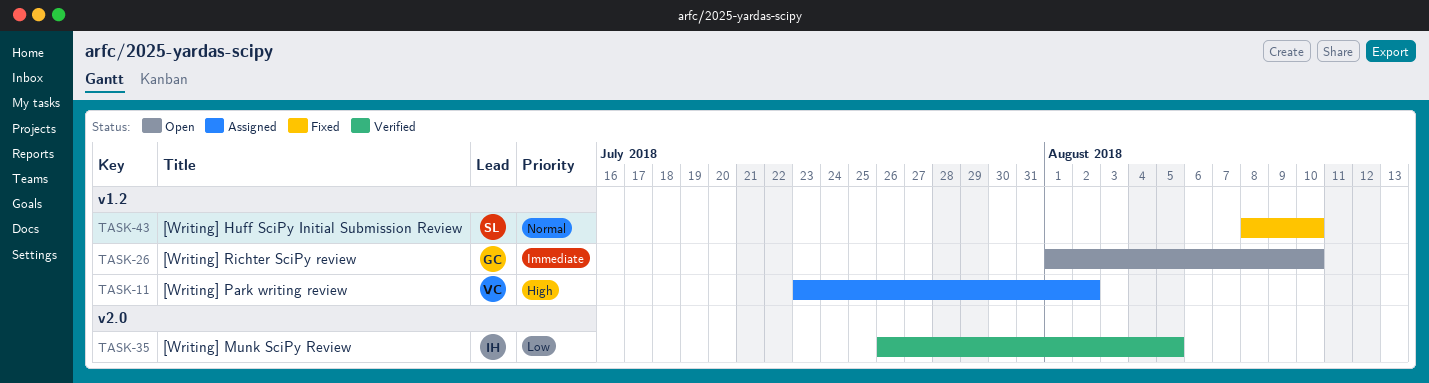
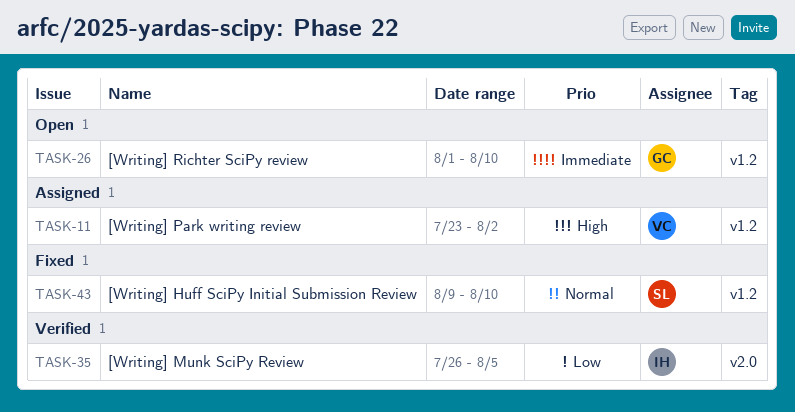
TASK-43, start: Aug 8 -> Aug 9

